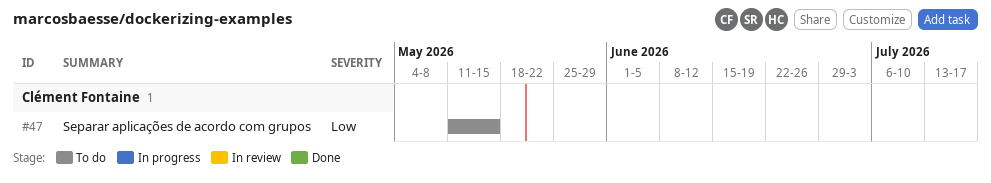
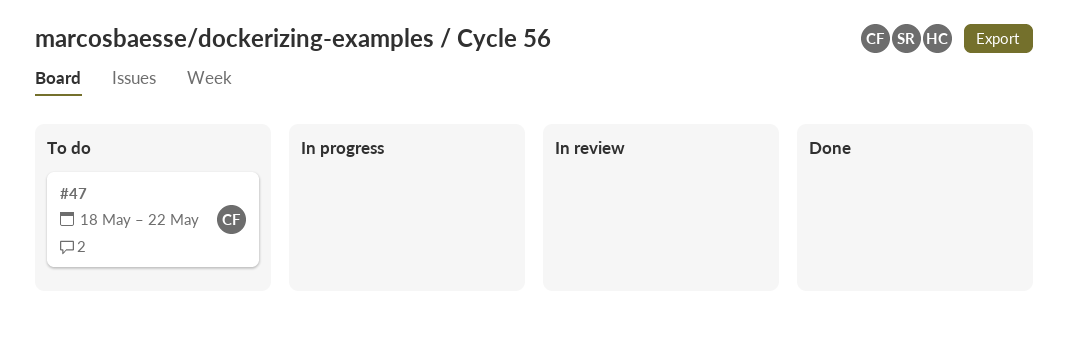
#47, start: May 11 -> May 18
#47, due: May 15 -> May 22

